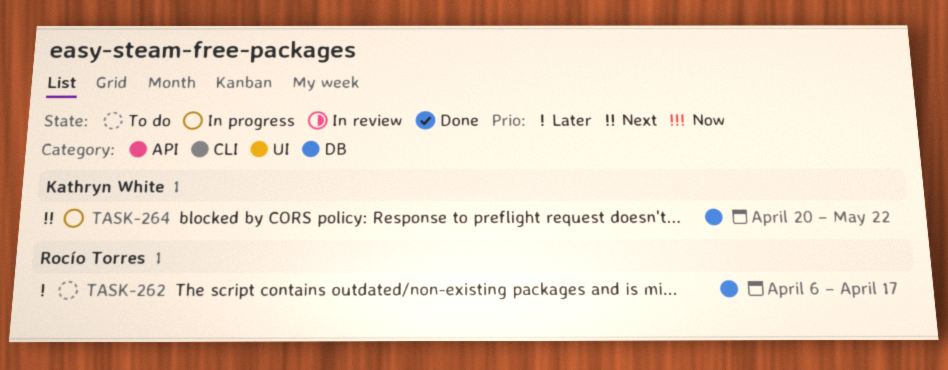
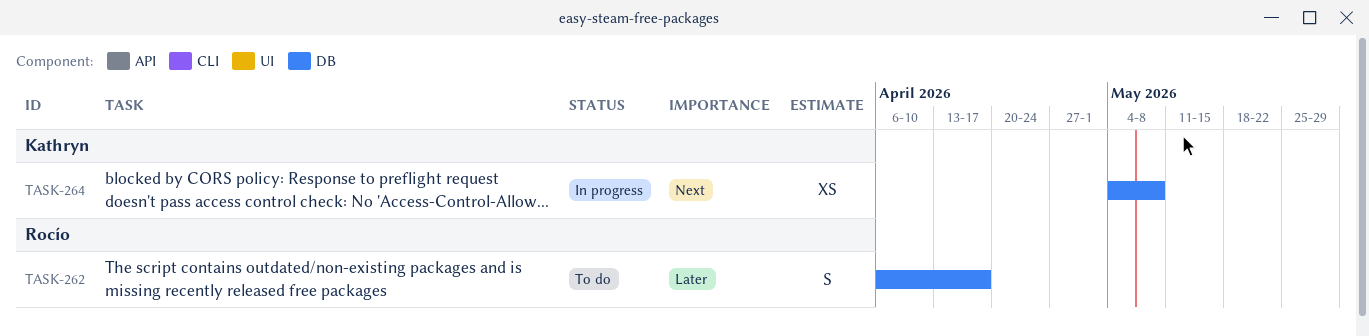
TASK-264, start: Apr 20 -> May 4
TASK-264, due: May 22 -> May 8

